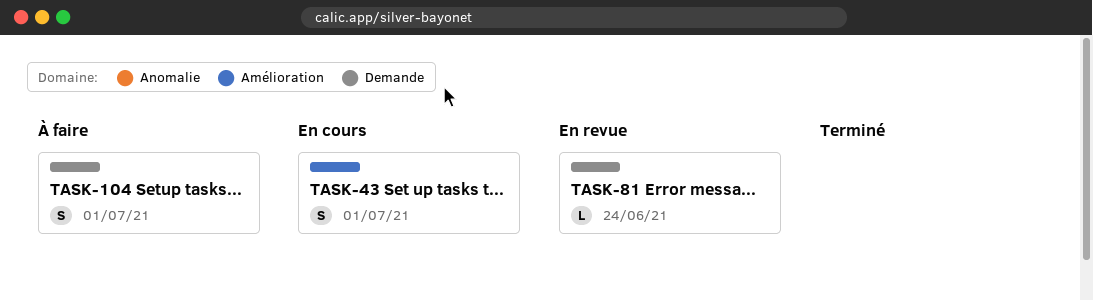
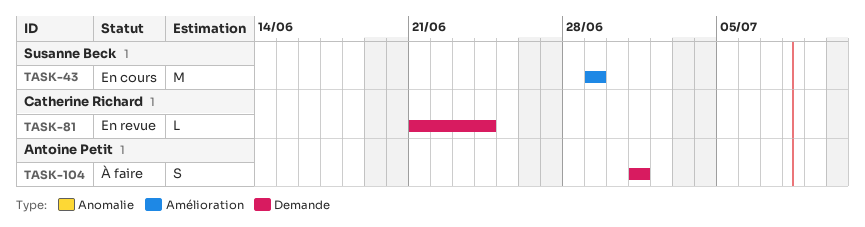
TASK-43, estimate: S -> M
TASK-43, due: Jul 1 -> Jun 29

